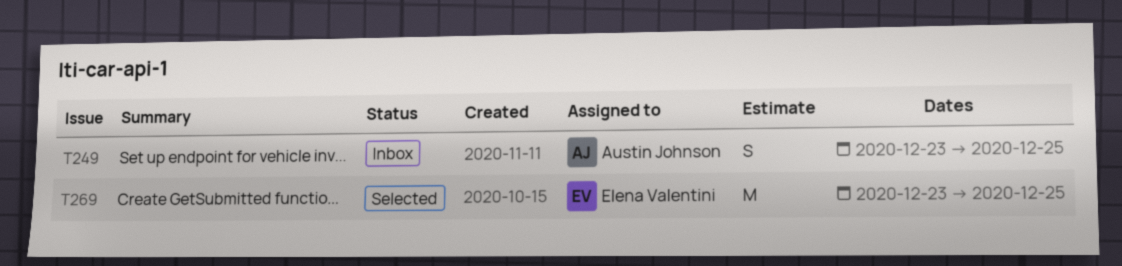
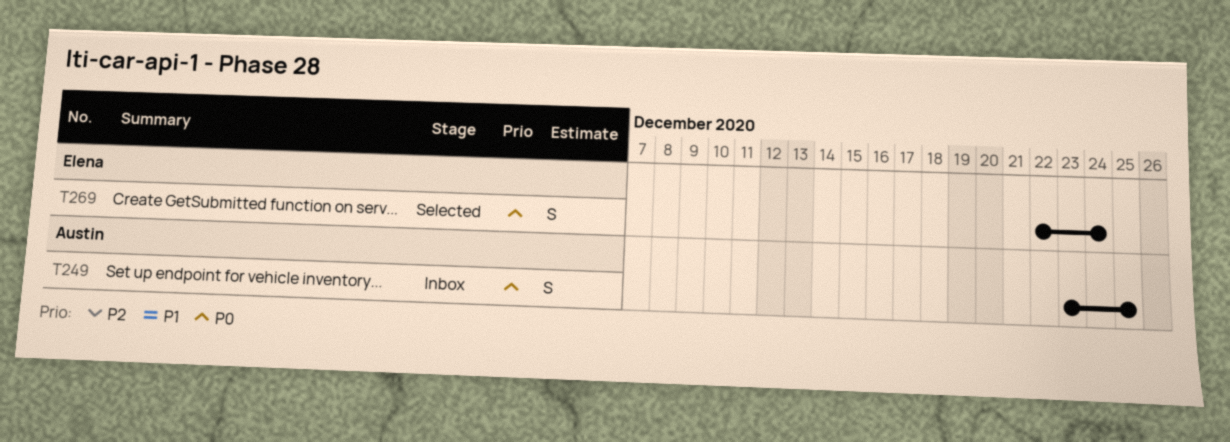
T269, estimate: M -> S
T269, start: Dec 23 -> Dec 22
T269, due: Dec 25 -> Dec 24

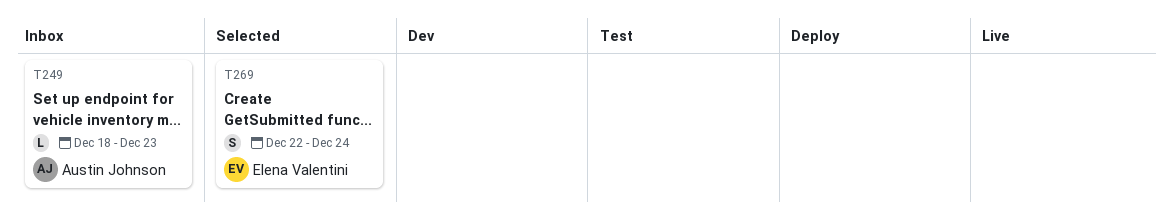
T249, estimate: S -> L
T249, start: Dec 23 -> Dec 18
T249, due: Dec 25 -> Dec 23

